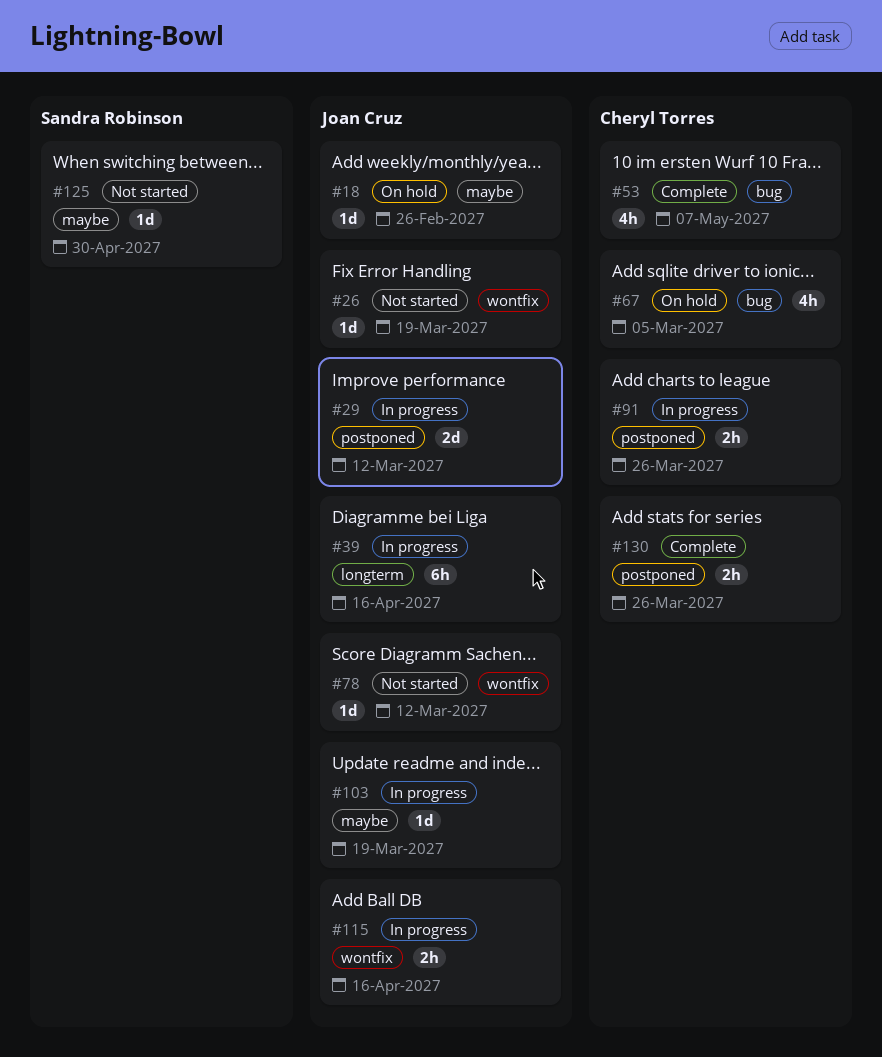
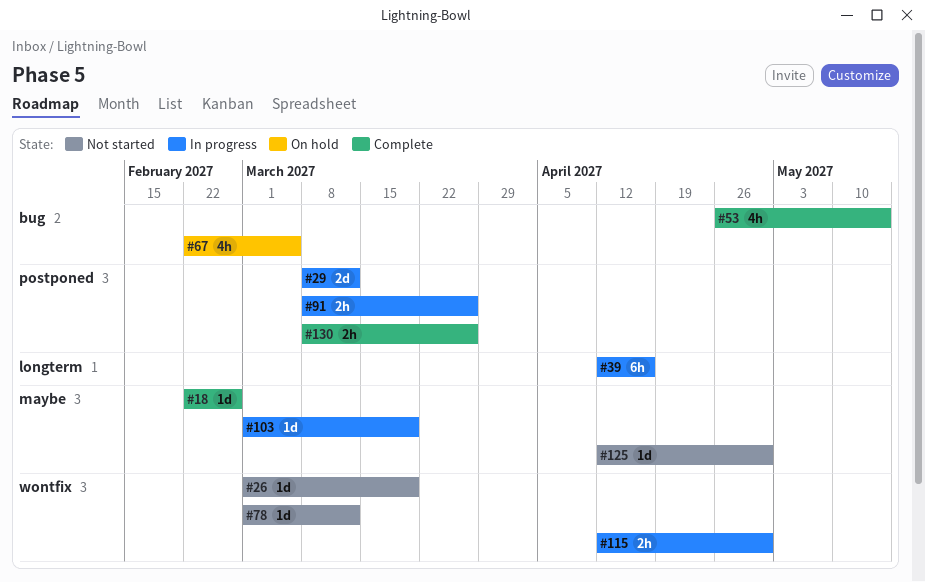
#18, status: On hold -> Complete
#53, due: May 7 -> May 14
#115, due: Apr 16 -> Apr 30

